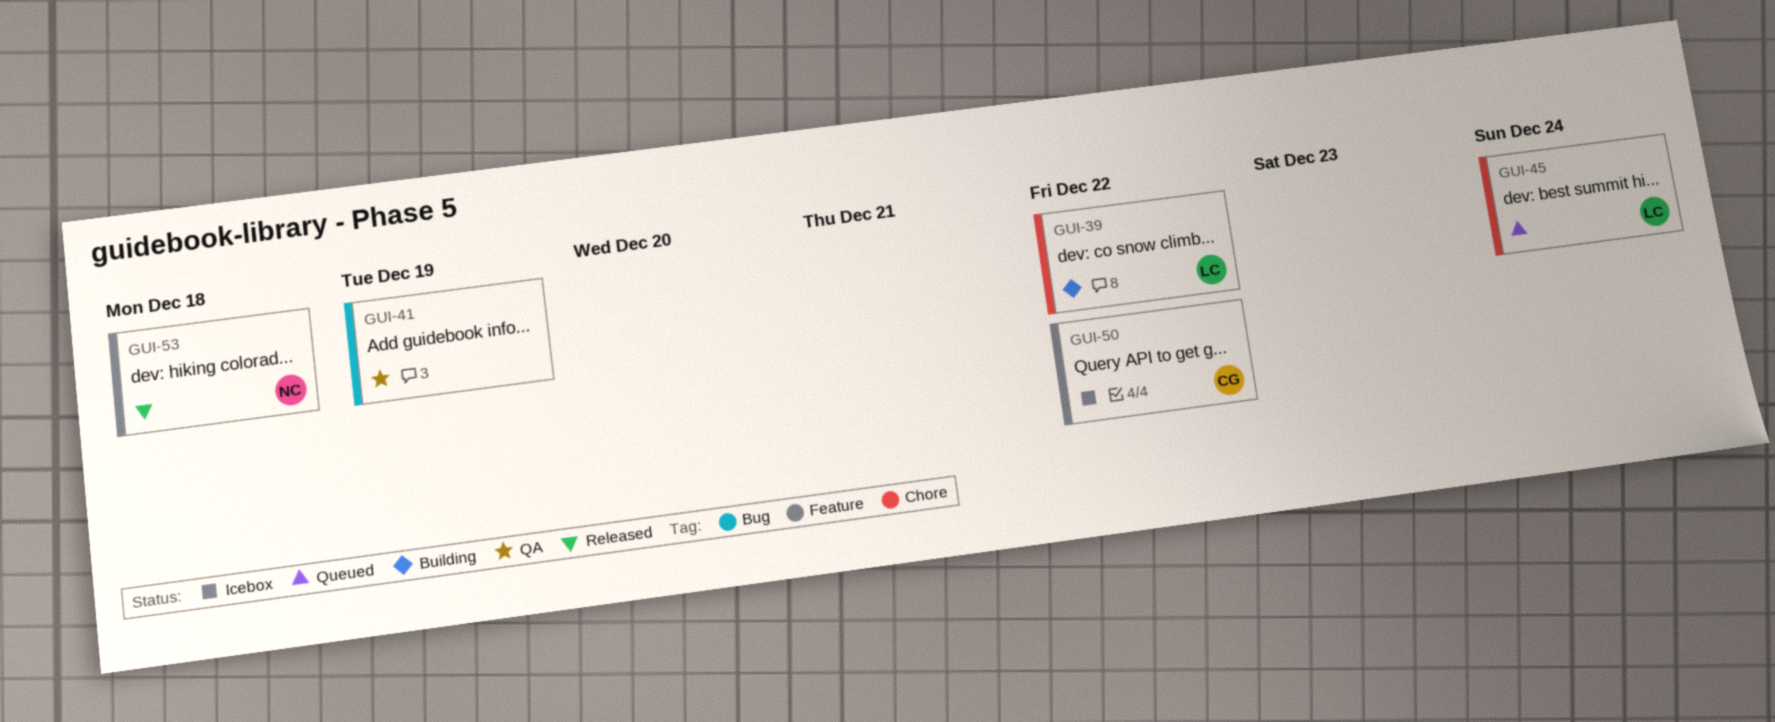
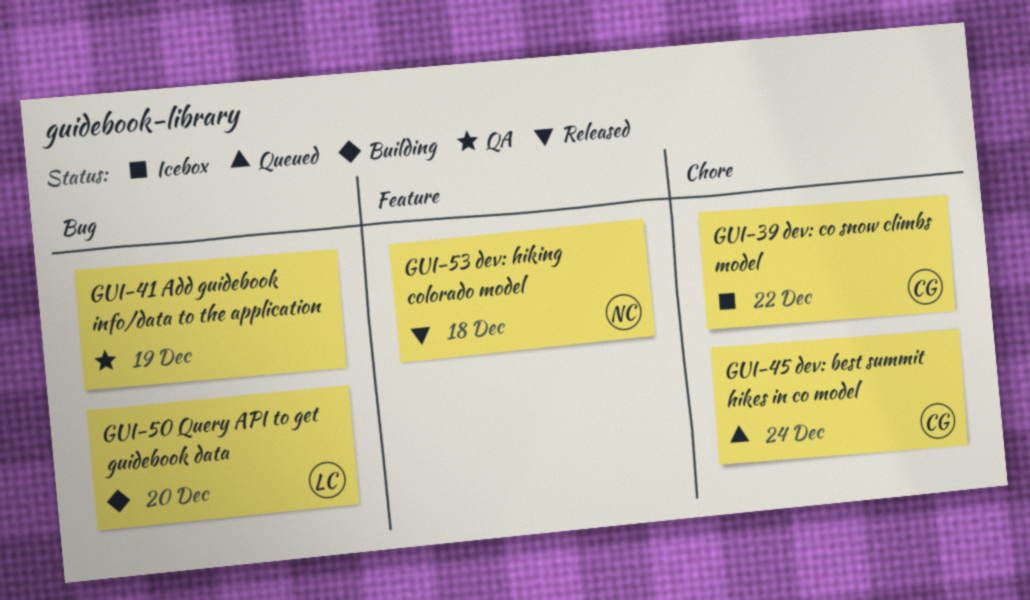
GUI-39, status: Building -> Icebox
GUI-39, owner: LC -> CG
GUI-45, owner: LC -> CG
GUI-50, status: Icebox -> Building
GUI-50, owner: CG -> LC
GUI-50, label: Feature -> Bug
GUI-50, due: Dec 22 -> Dec 20

